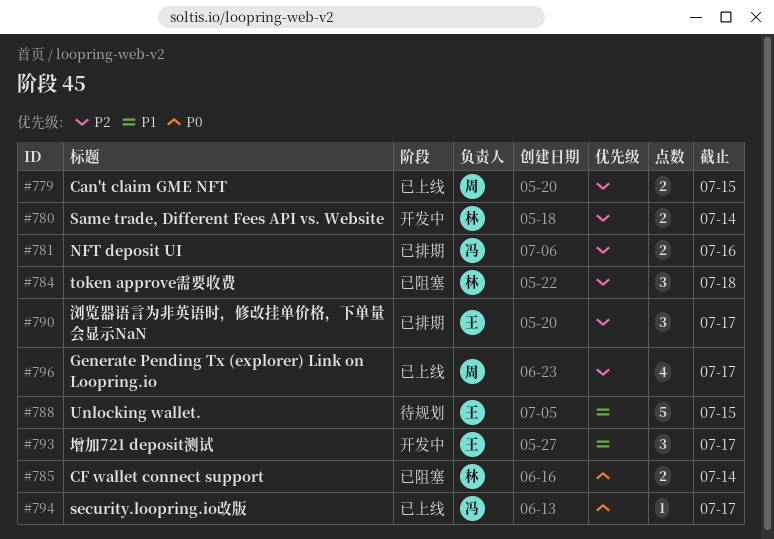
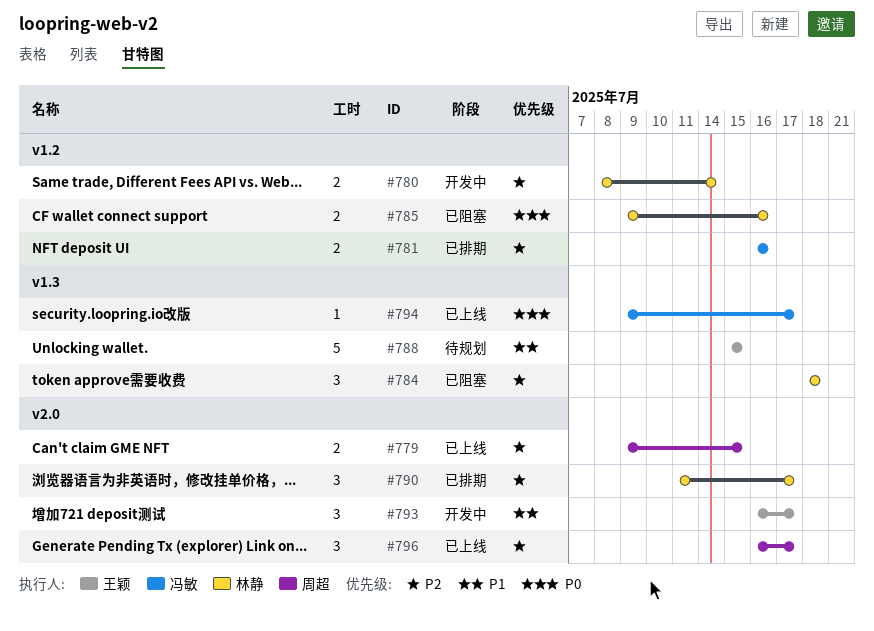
#785, due: Jul 14 -> Jul 16
#790, owner: 王颖 -> 林静
#796, estimate: 4 -> 3

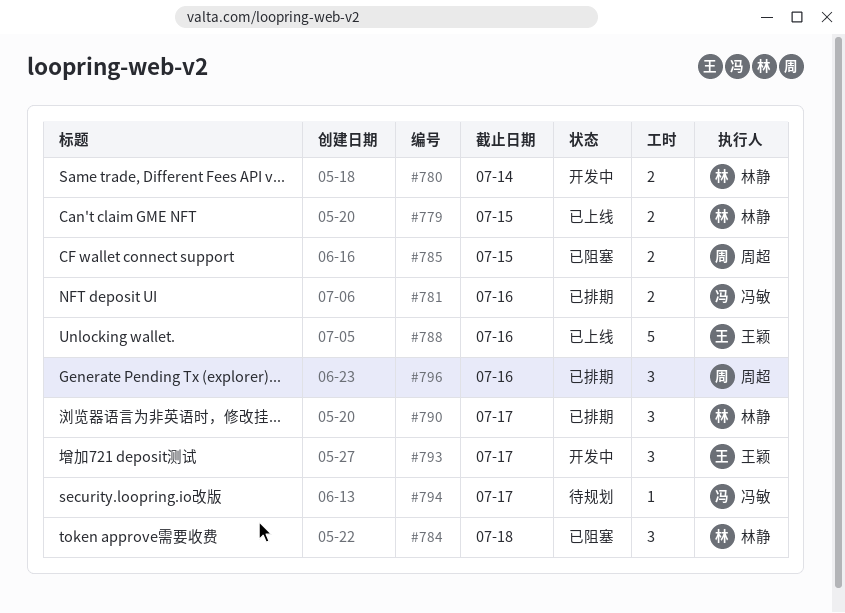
#779, owner: 周超 -> 林静
#785, owner: 林静 -> 周超
#785, due: Jul 16 -> Jul 15
#788, status: 待规划 -> 已上线
#788, due: Jul 15 -> Jul 16
#794, status: 已上线 -> 待规划
#796, status: 已上线 -> 已排期
#796, due: Jul 17 -> Jul 16

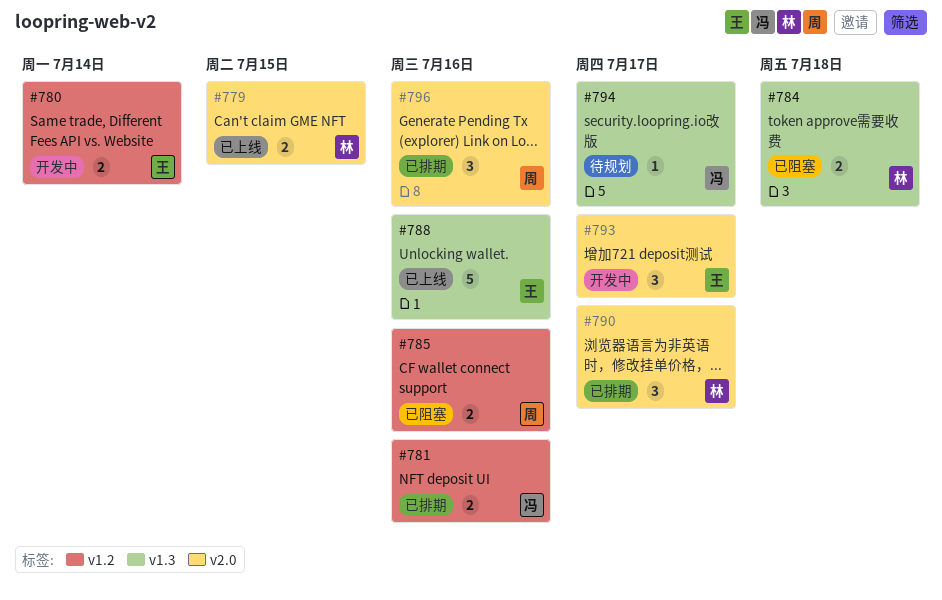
#780, owner: 林静 -> 王颖
#784, estimate: 3 -> 2
#785, due: Jul 15 -> Jul 16

